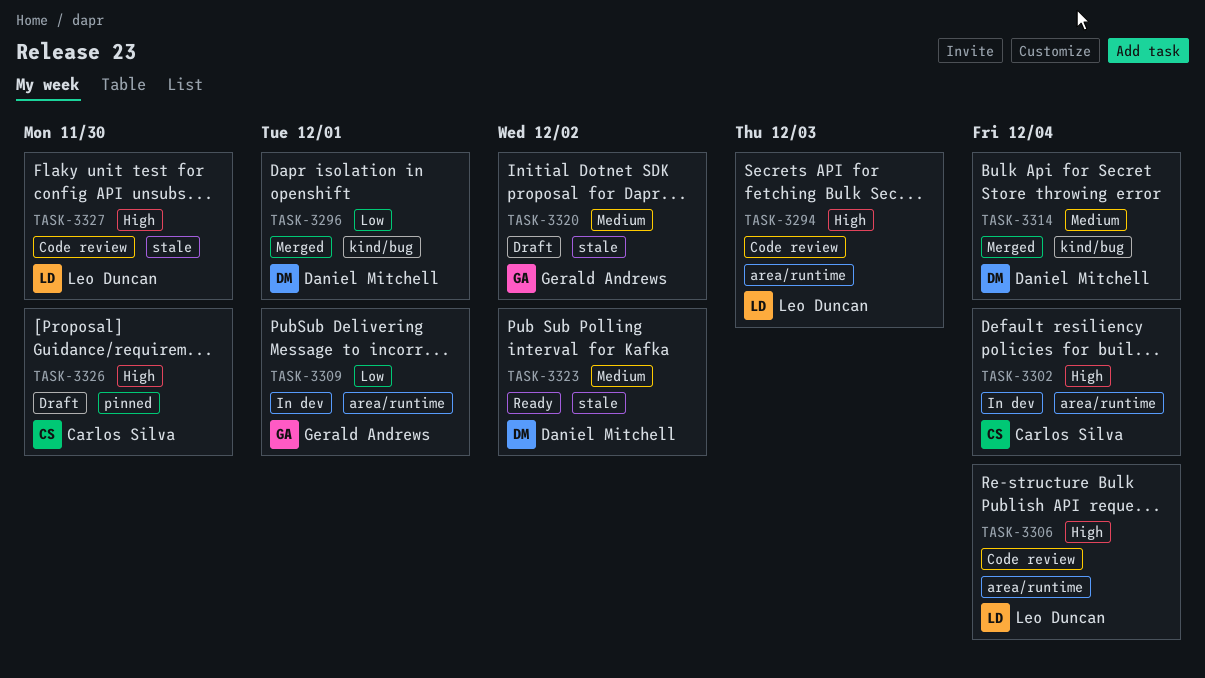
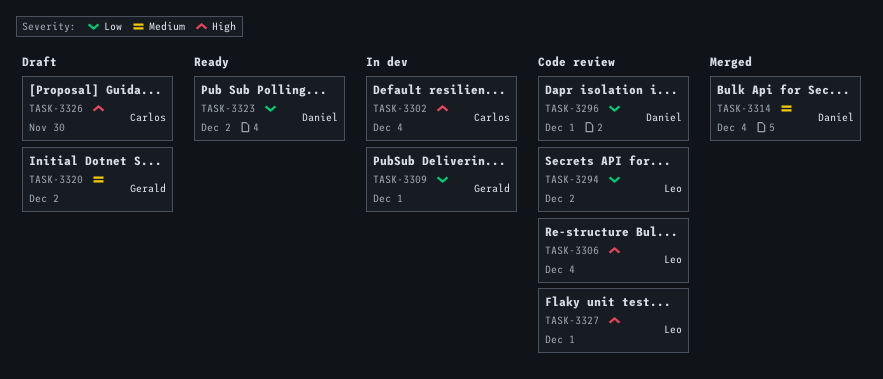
TASK-3294, priority: High -> Low
TASK-3294, due: Dec 3 -> Dec 2
TASK-3296, status: Merged -> Code review
TASK-3323, priority: Medium -> Low
TASK-3327, due: Nov 30 -> Dec 1

